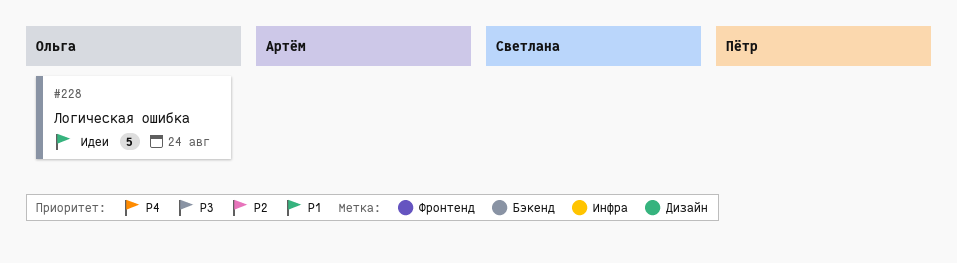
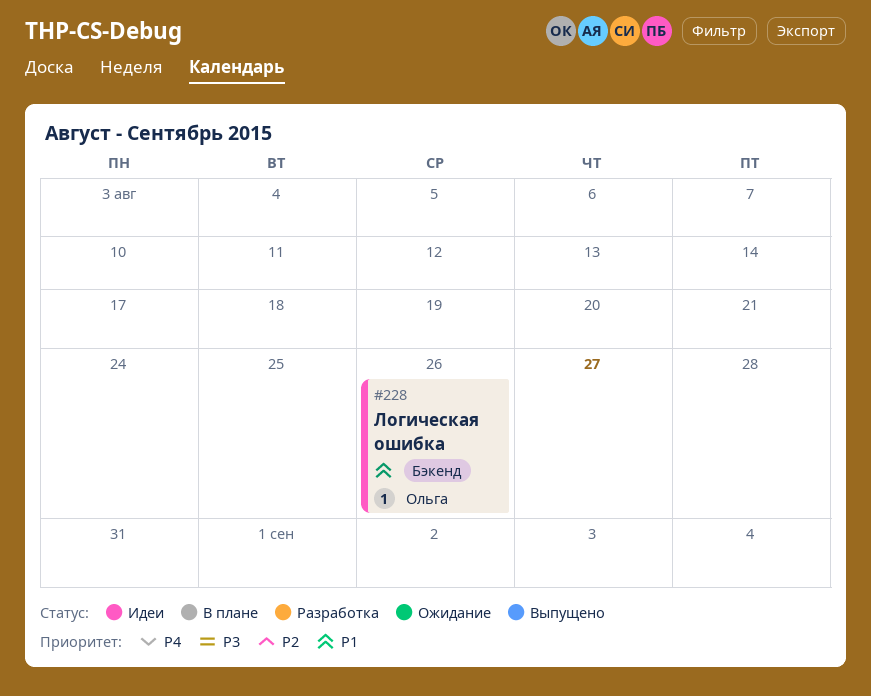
#228, estimate: 5 -> 1
#228, due: Aug 24 -> Aug 26

